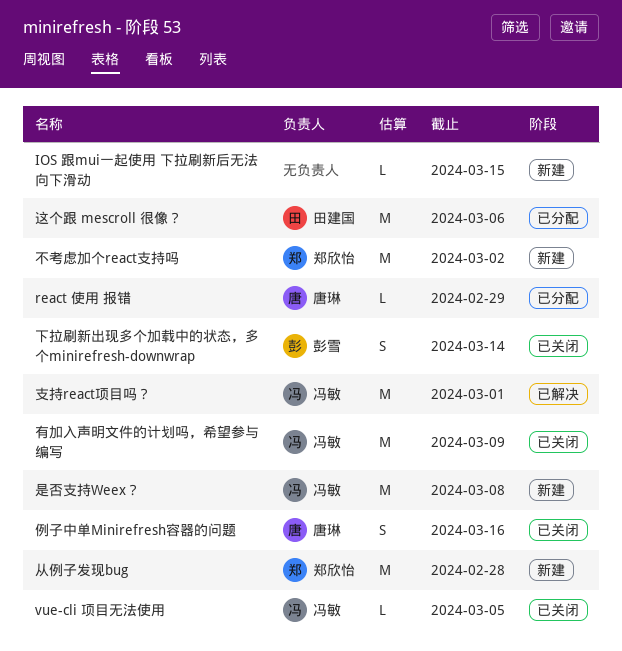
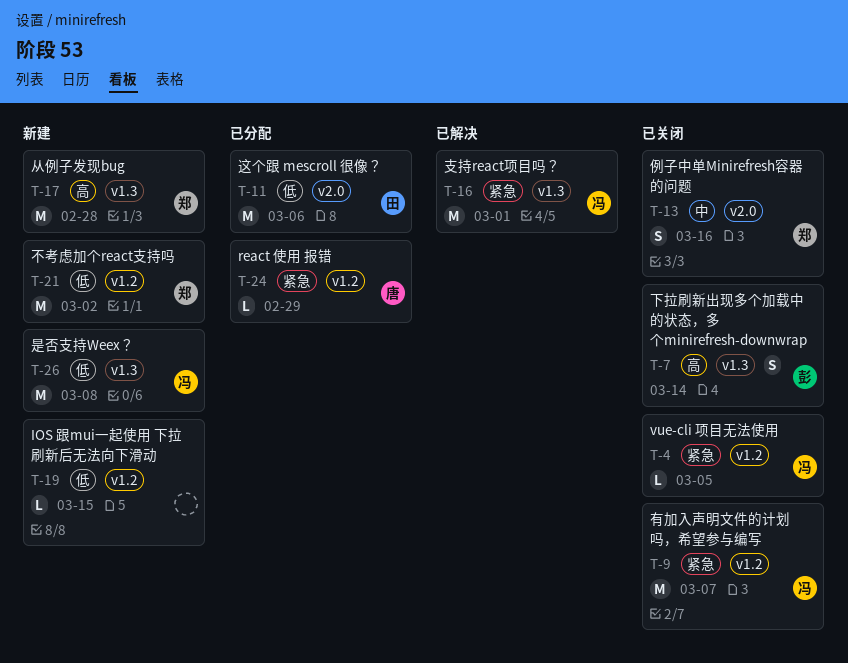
例子中单Minirefresh容器的问题, owner: 唐琳 -> 郑欣怡
有加入声明文件的计划吗，希望参与编写, due: Mar 9 -> Mar 7

